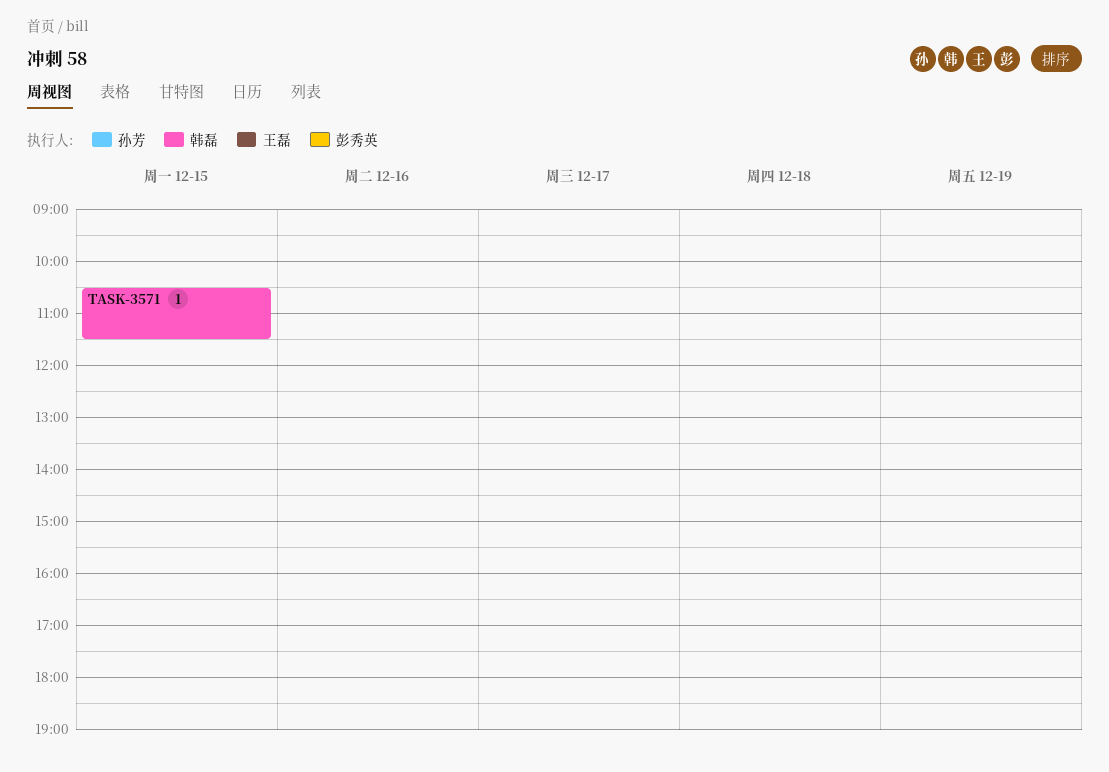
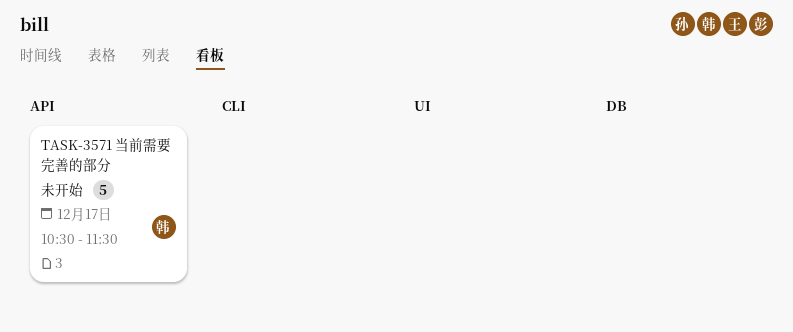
TASK-3571, estimate: 1 -> 5
TASK-3571, day: Dec 15 -> Dec 17

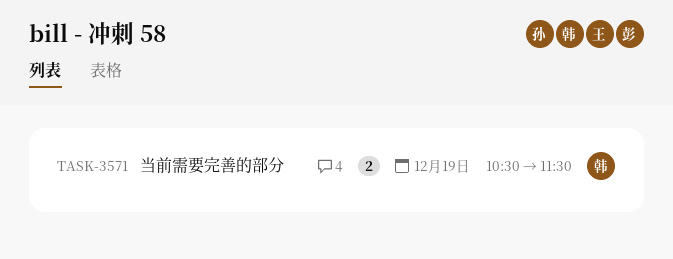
TASK-3571, estimate: 5 -> 2
TASK-3571, day: Dec 17 -> Dec 19

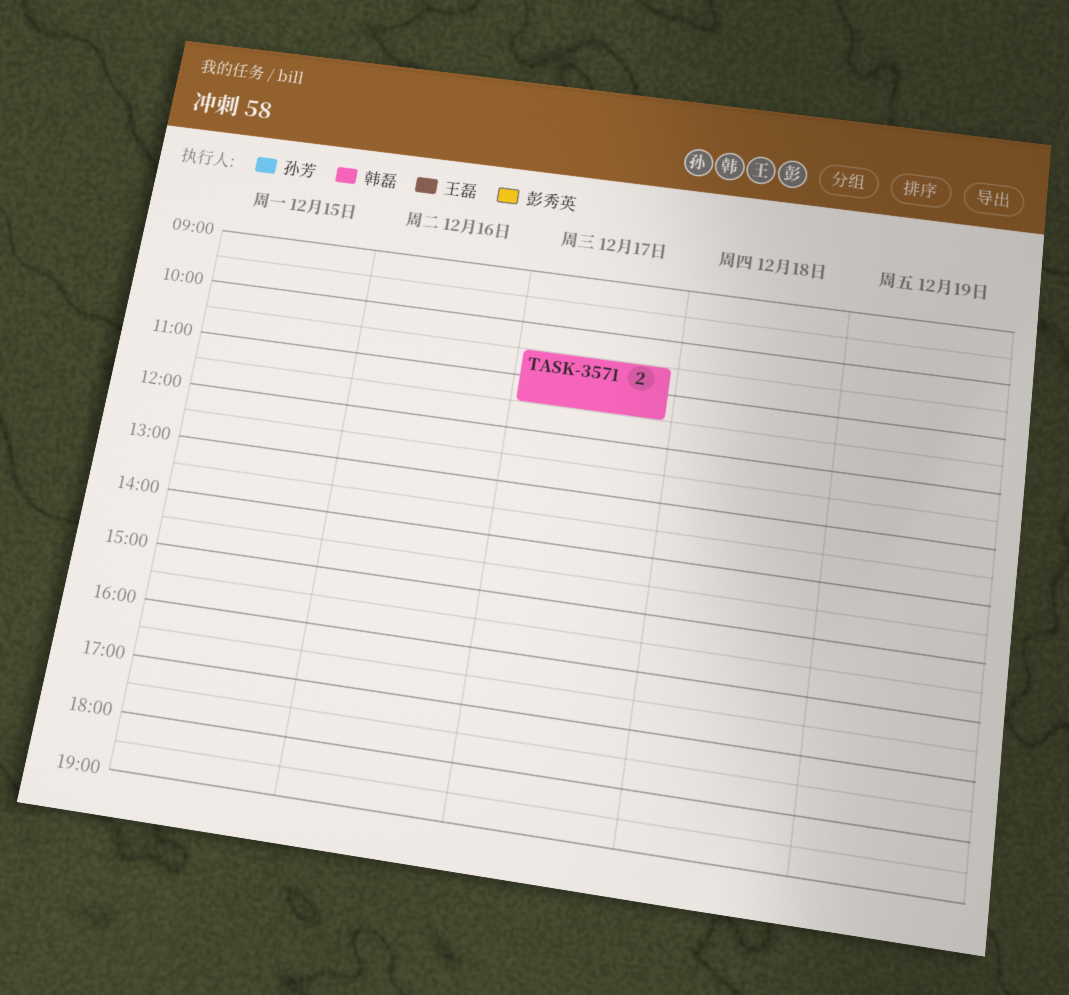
TASK-3571, day: Dec 19 -> Dec 17

